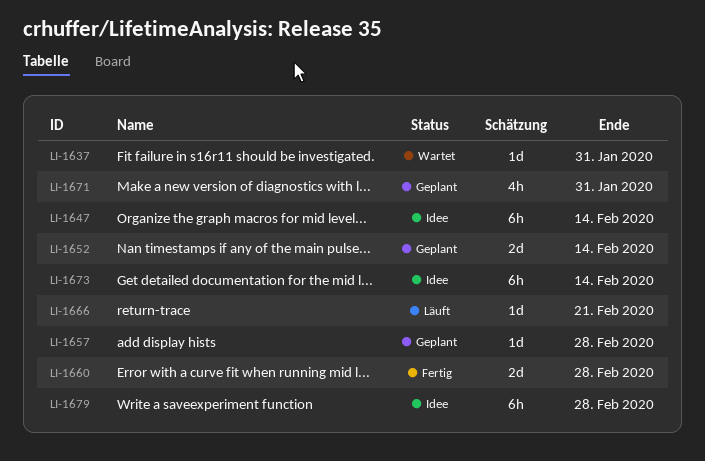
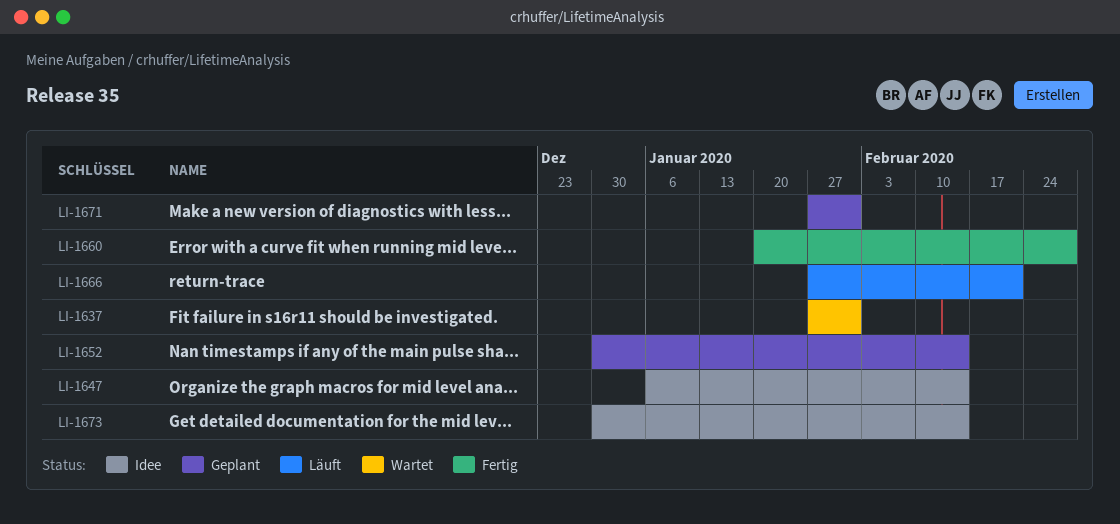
LI-1657: present -> none
LI-1679: present -> none

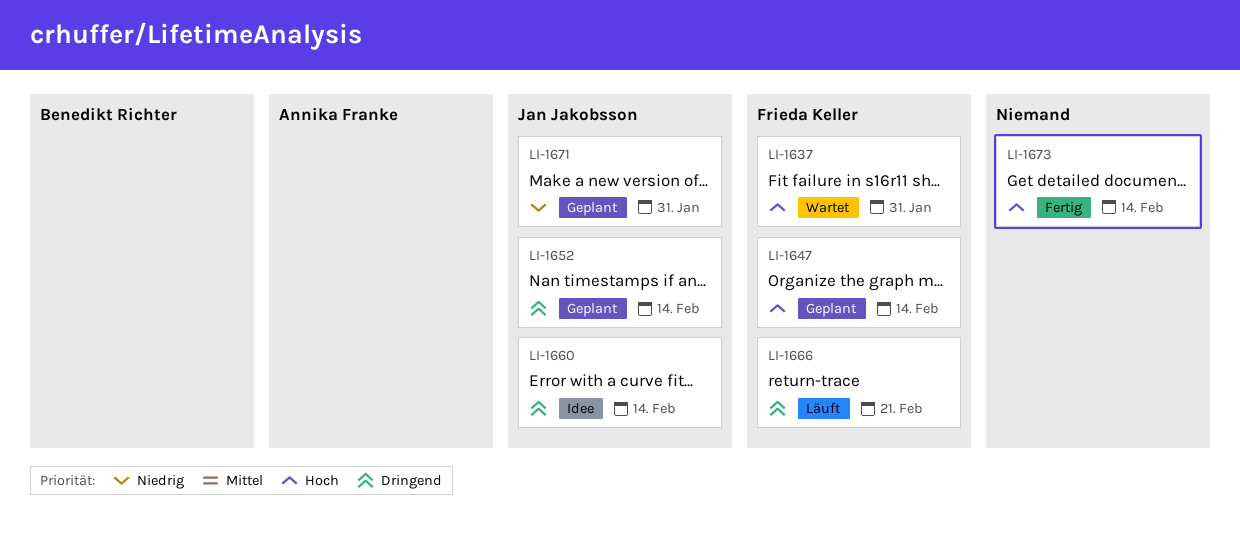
LI-1647, status: Idee -> Geplant
LI-1660, status: Fertig -> Idee
LI-1660, due: Feb 28 -> Feb 14
LI-1673, status: Idee -> Fertig

